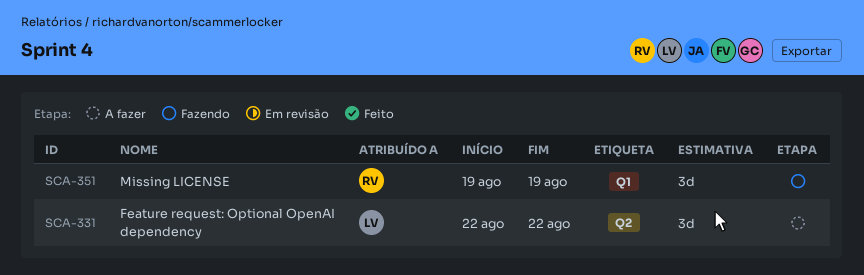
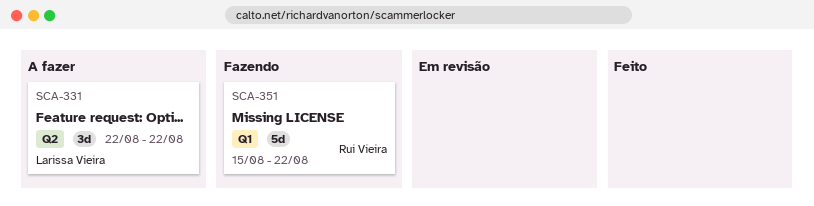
SCA-351, estimate: 3d -> 5d
SCA-351, start: Aug 19 -> Aug 15
SCA-351, due: Aug 19 -> Aug 22

